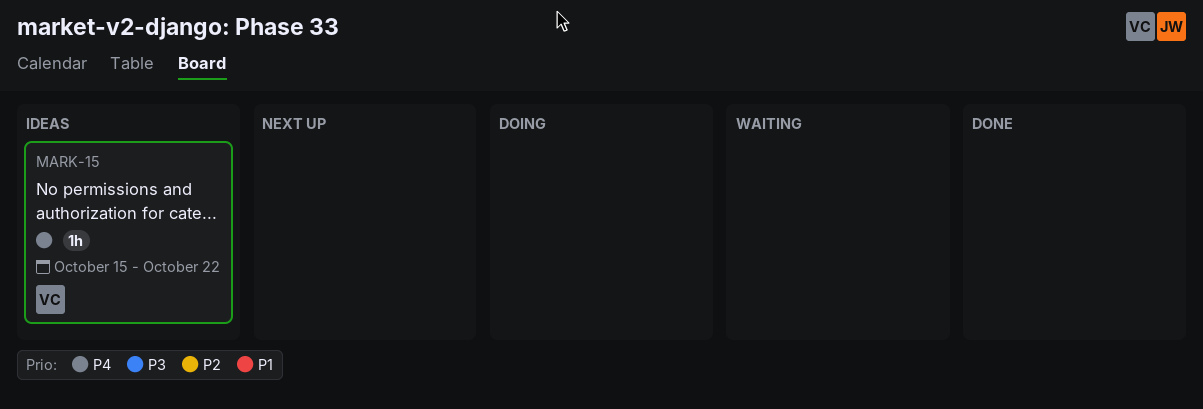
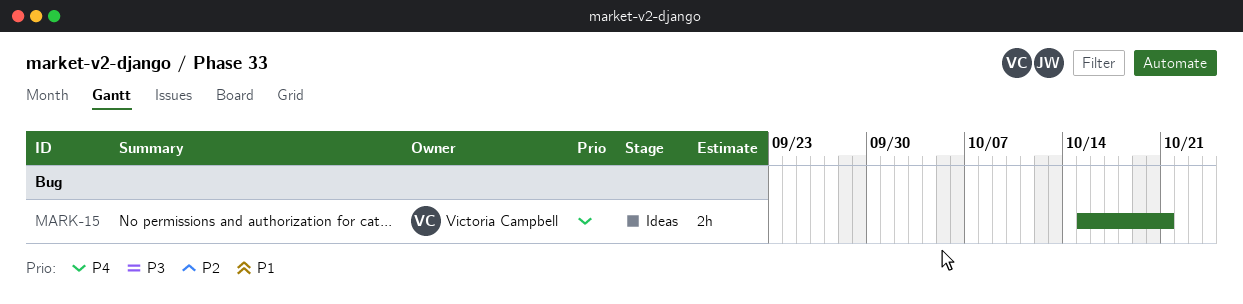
MARK-15, estimate: 1h -> 2h
MARK-15, due: Oct 22 -> Oct 21

